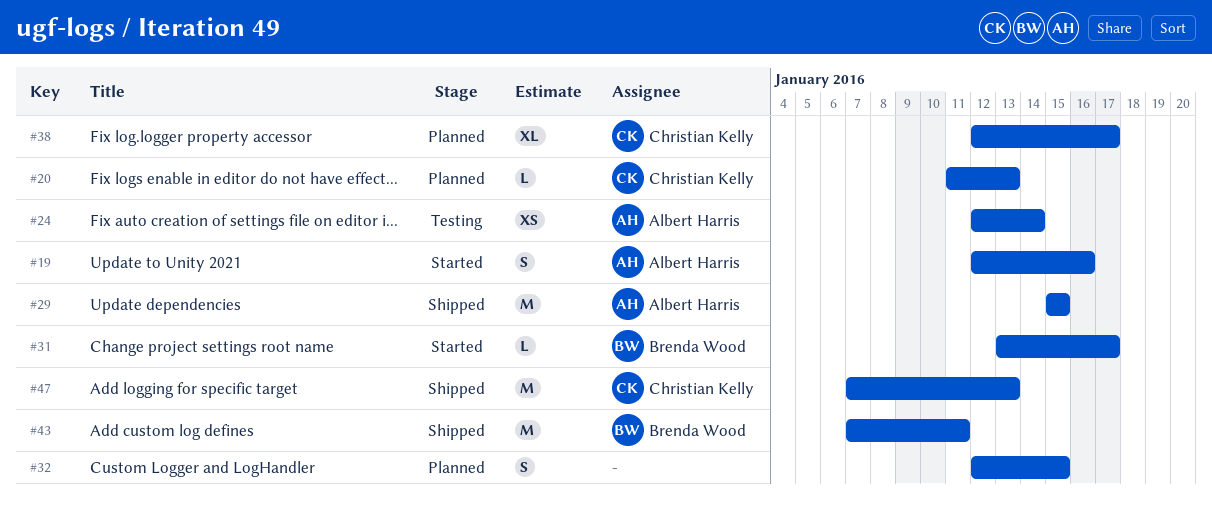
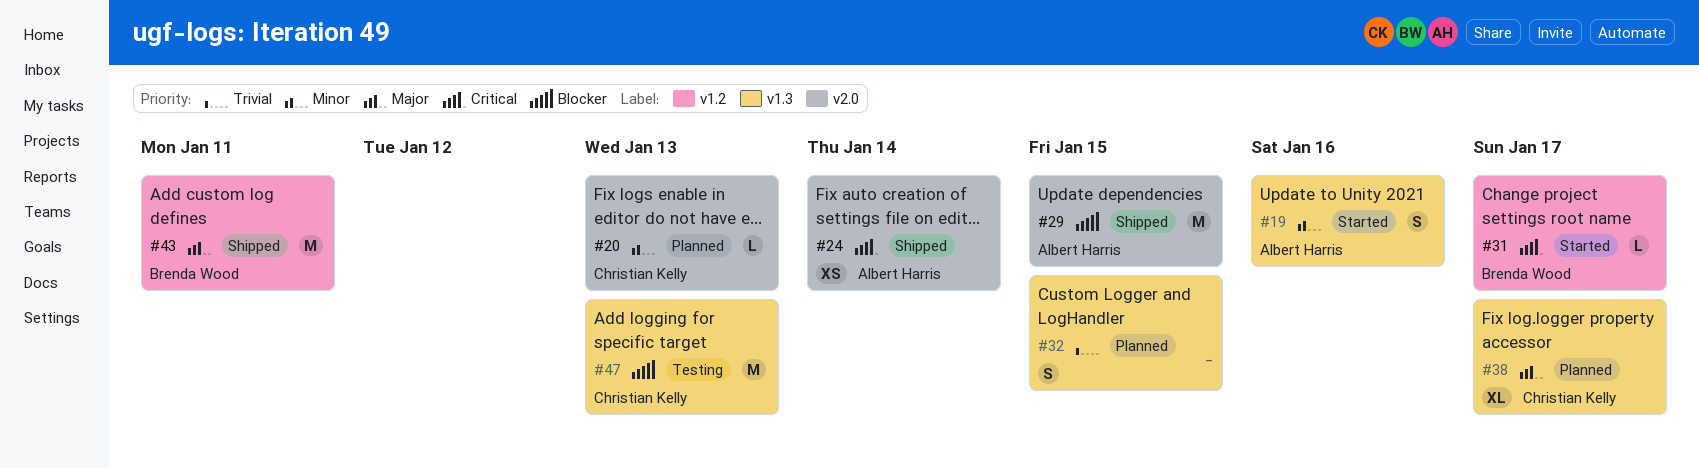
#24, status: Testing -> Shipped
#47, status: Shipped -> Testing

